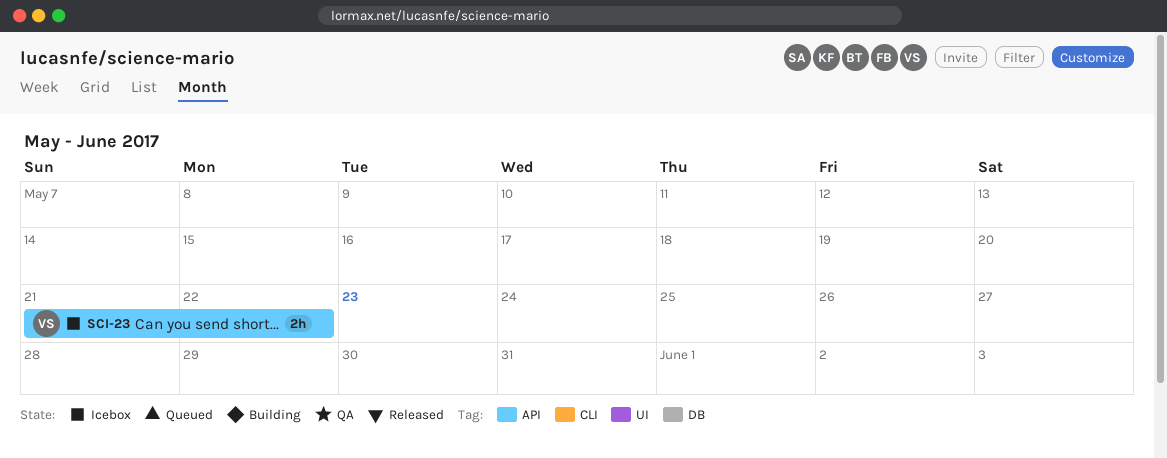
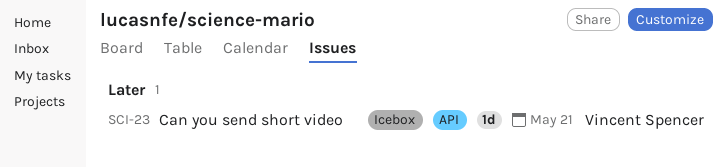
SCI-23, estimate: 2h -> 1d
SCI-23, due: May 22 -> May 21

